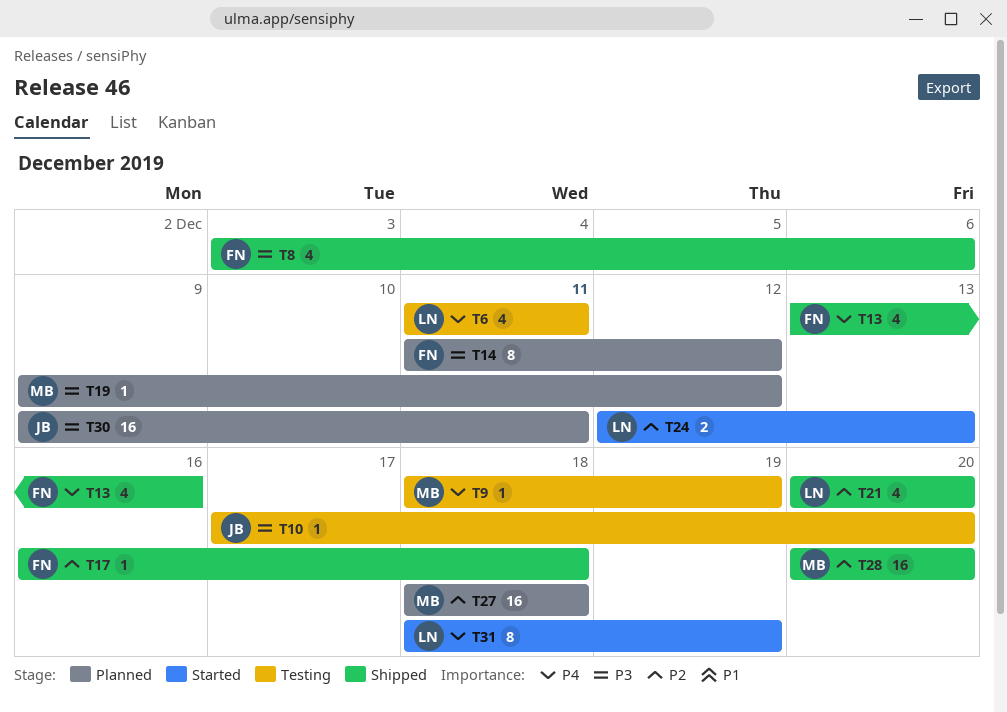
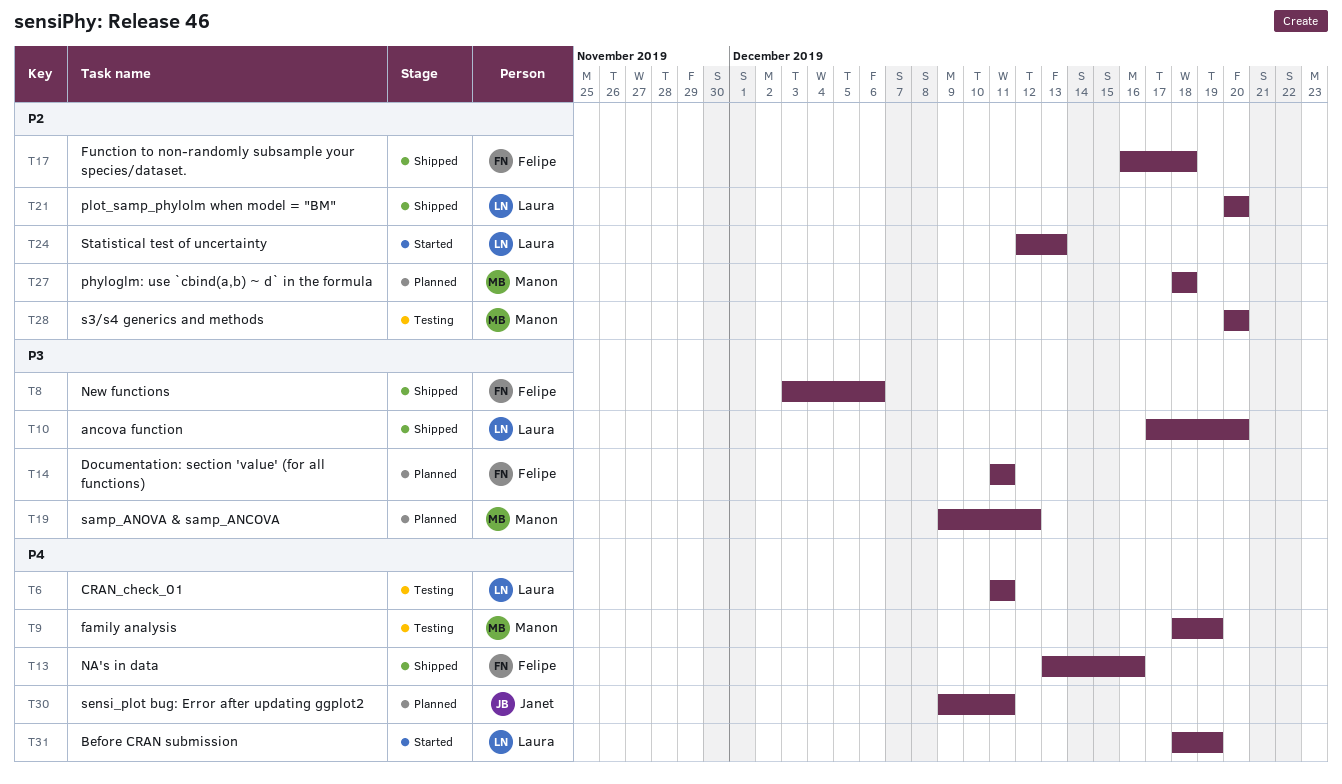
T10, status: Testing -> Shipped
T10, owner: Janet -> Laura
T14, due: Dec 12 -> Dec 11
T28, status: Shipped -> Testing
T30, priority: P3 -> P4

